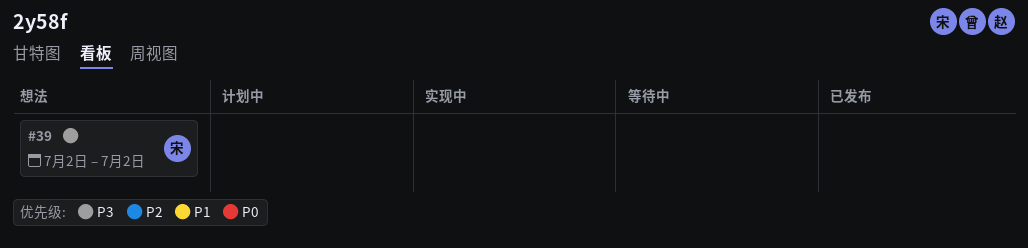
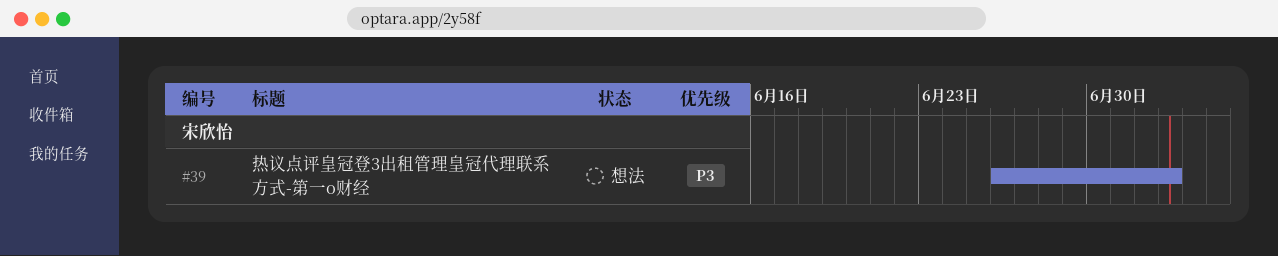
#39, start: Jul 2 -> Jun 26
#39, due: Jul 2 -> Jul 3

